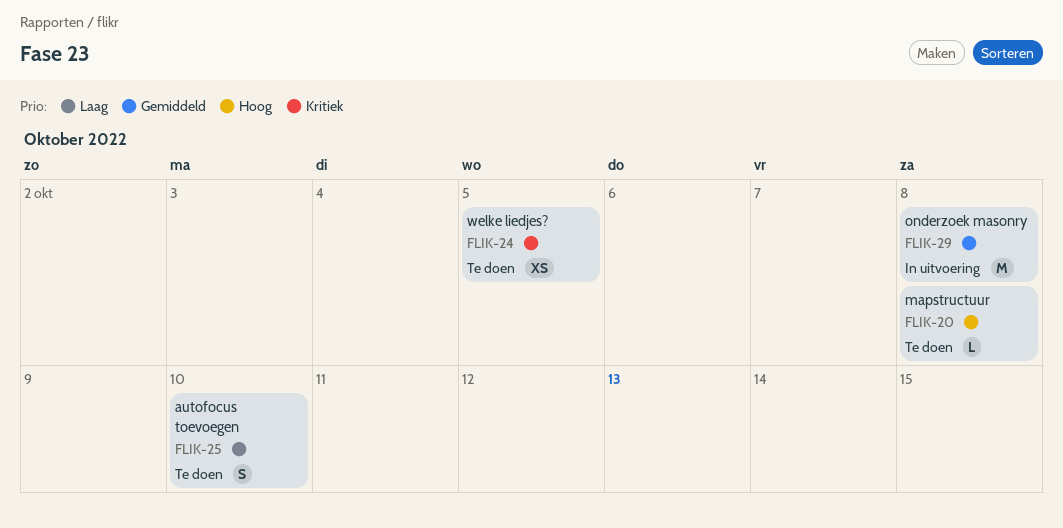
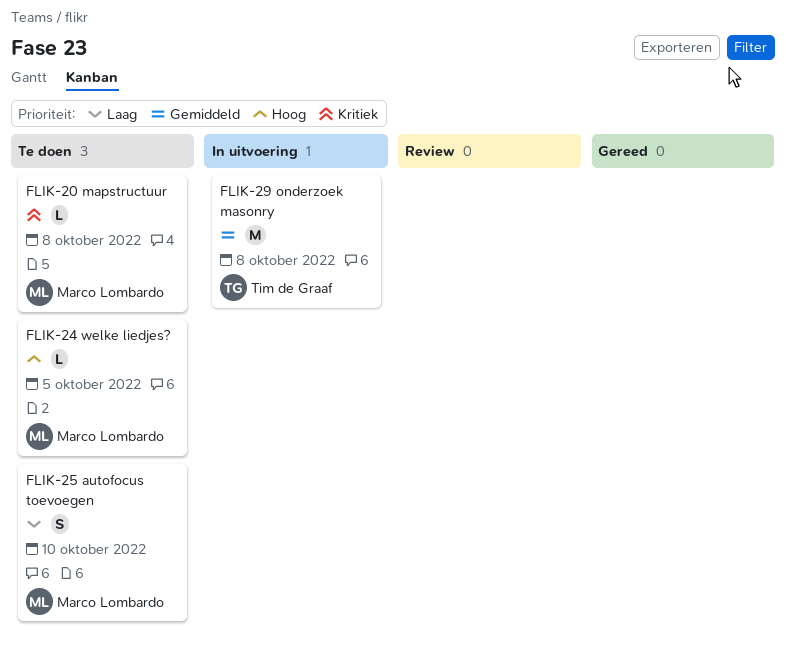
FLIK-20, priority: Hoog -> Kritiek
FLIK-24, priority: Kritiek -> Hoog
FLIK-24, estimate: XS -> L

